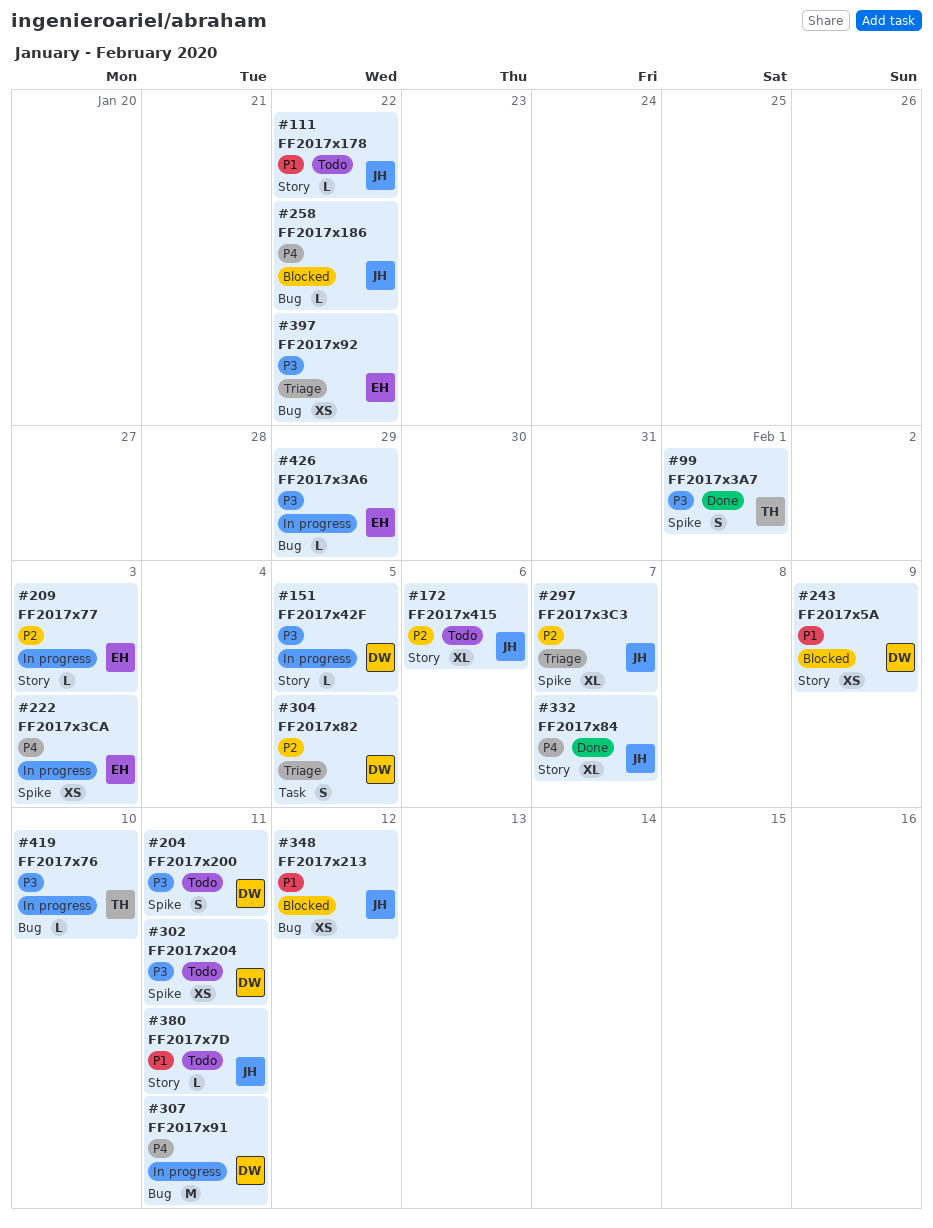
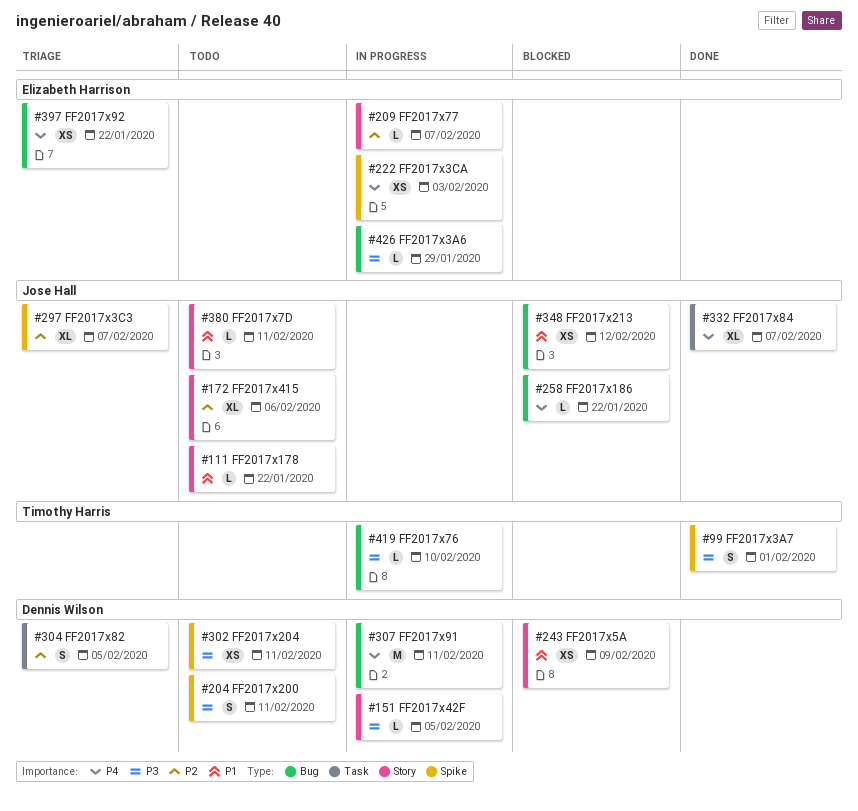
#209, due: Feb 3 -> Feb 7
#332, label: Story -> Task
#397, priority: P3 -> P4

